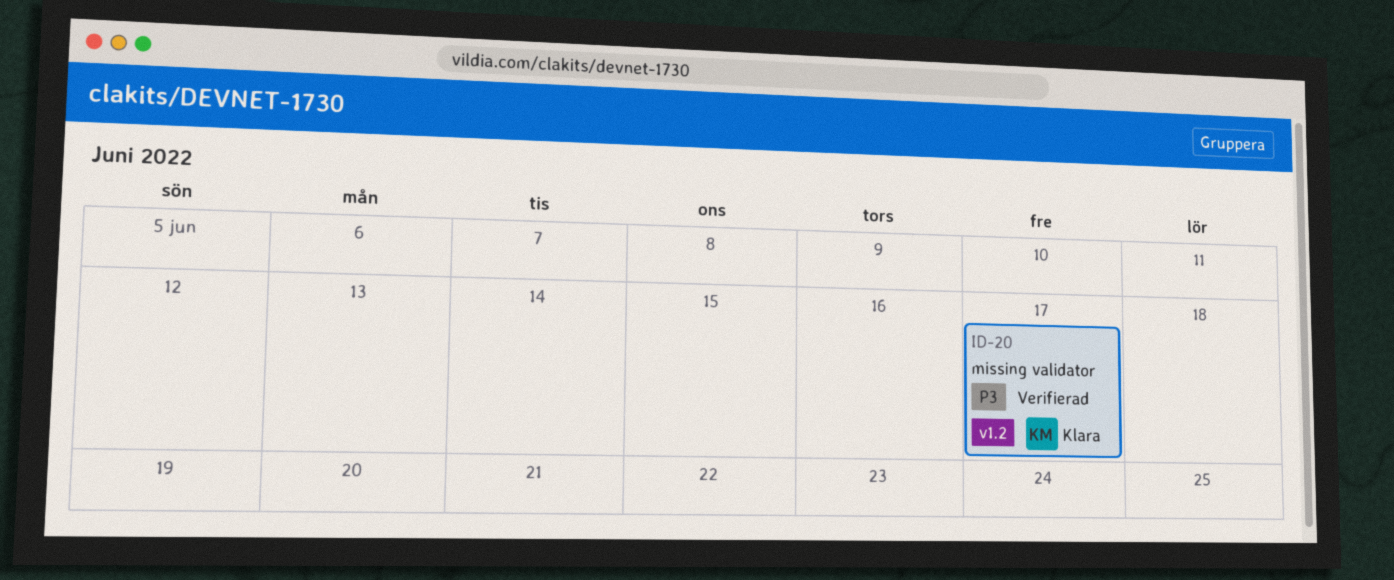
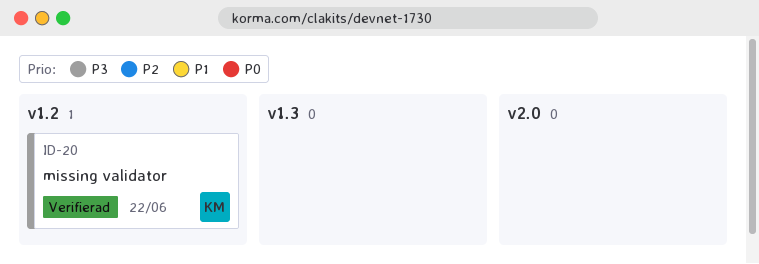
ID-20, due: Jun 17 -> Jun 22

